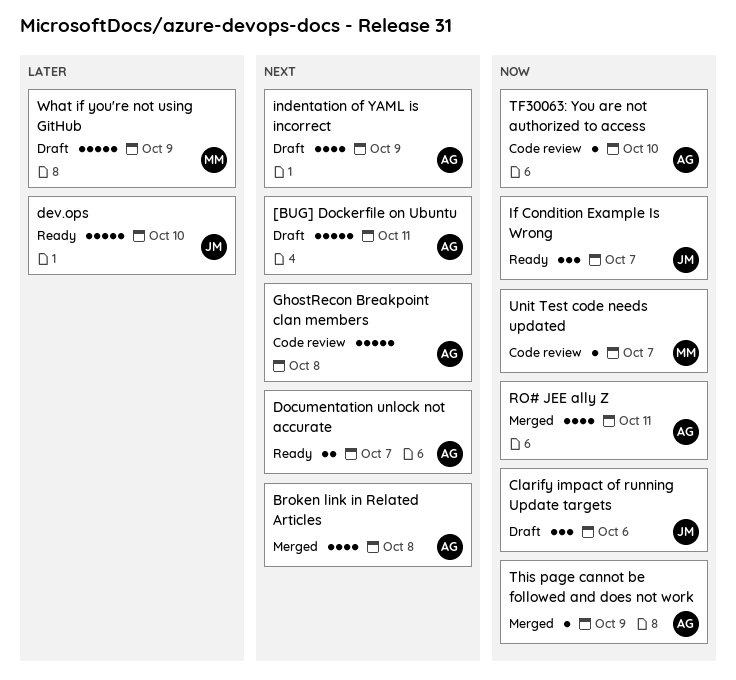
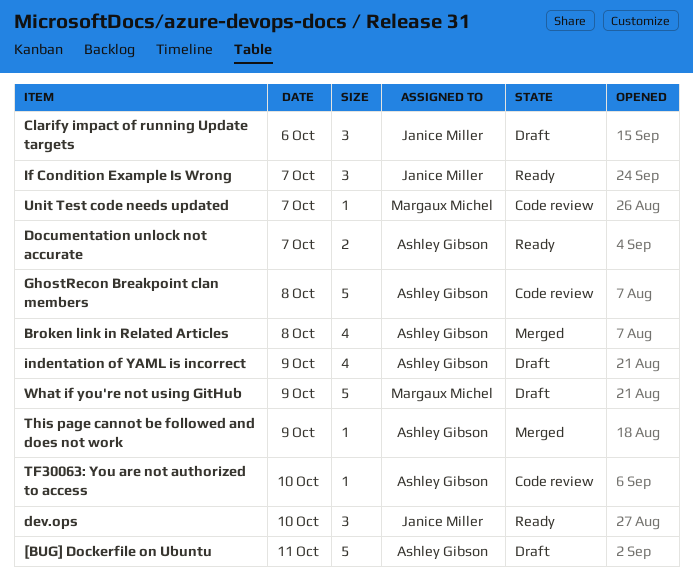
dev.ops, estimate: 5 -> 3
RO# JEE ally Z: present -> none

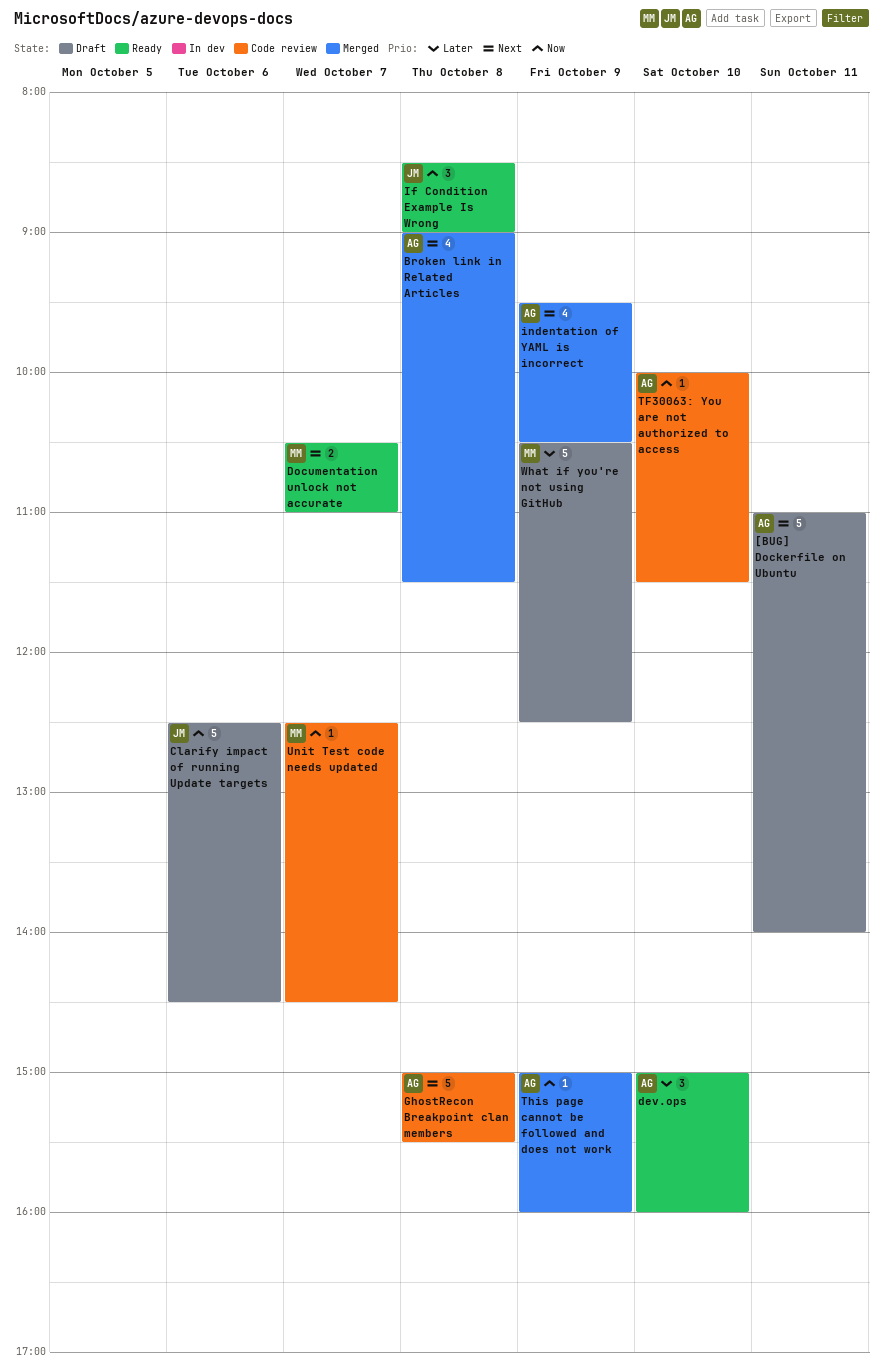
Clarify impact of running Update targets, estimate: 3 -> 5
dev.ops, owner: Janice Miller -> Ashley Gibson
Documentation unlock not accurate, owner: Ashley Gibson -> Margaux Michel
If Condition Example Is Wrong, day: Oct 7 -> Oct 8
indentation of YAML is incorrect, status: Draft -> Merged

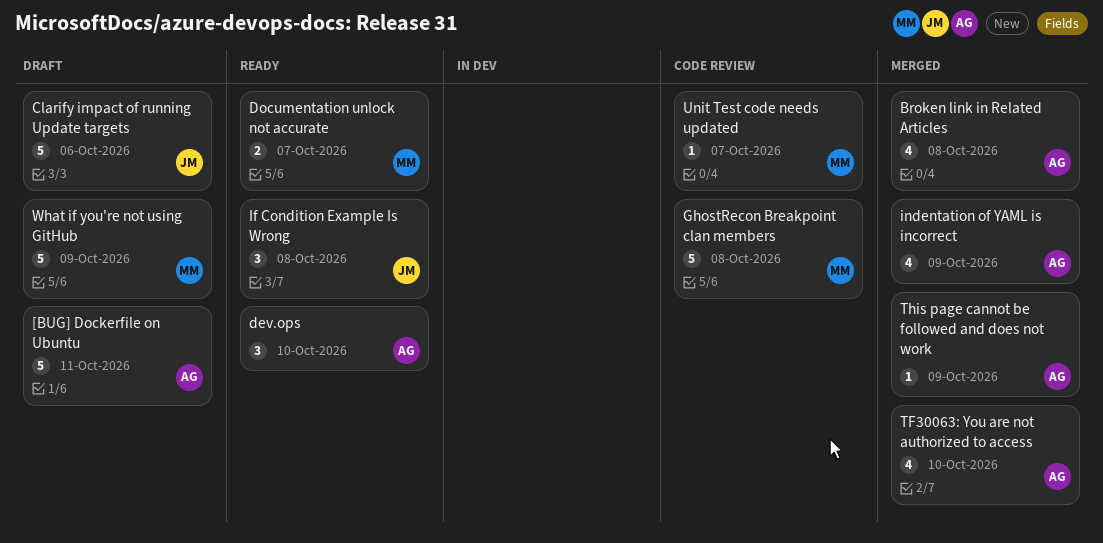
GhostRecon Breakpoint clan members, owner: AG -> MM
TF30063: You are not authorized to access, status: Code review -> Merged
TF30063: You are not authorized to access, estimate: 1 -> 4

